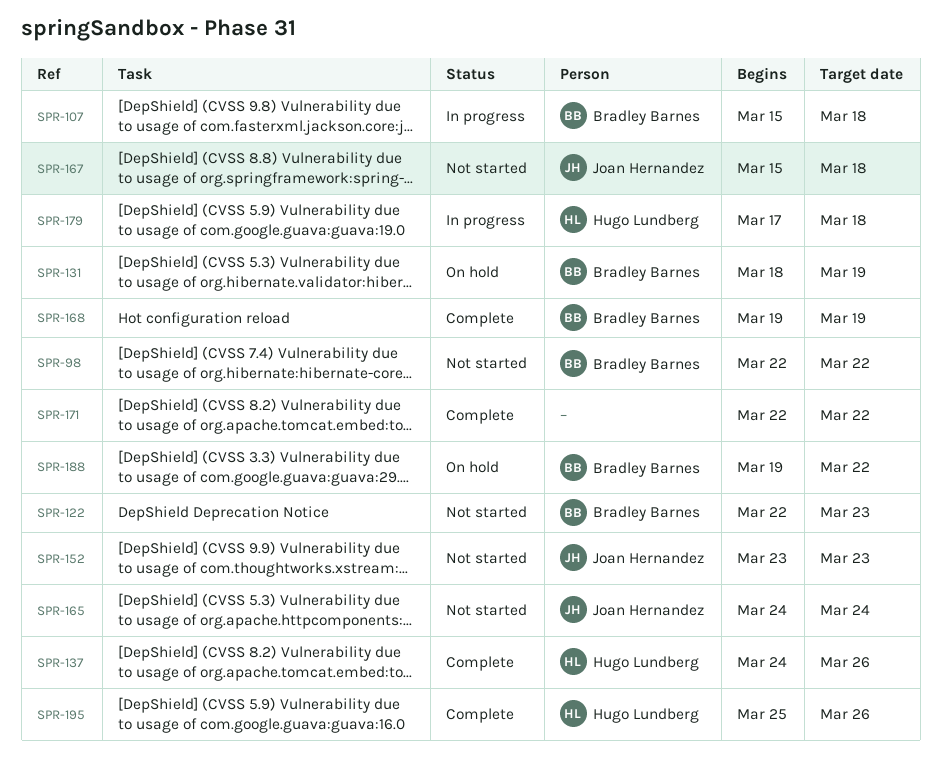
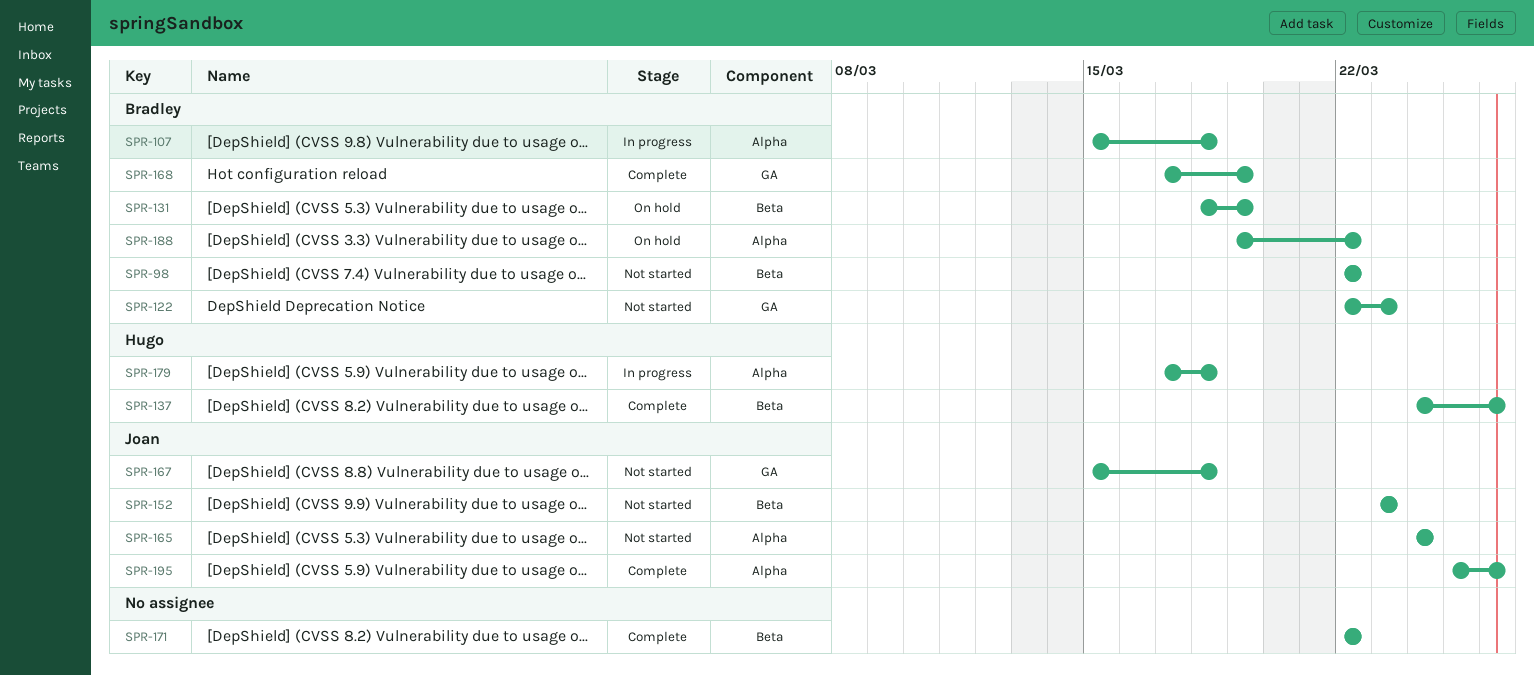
SPR-168, start: Mar 19 -> Mar 17
SPR-195, owner: Hugo Lundberg -> Joan Hernandez

